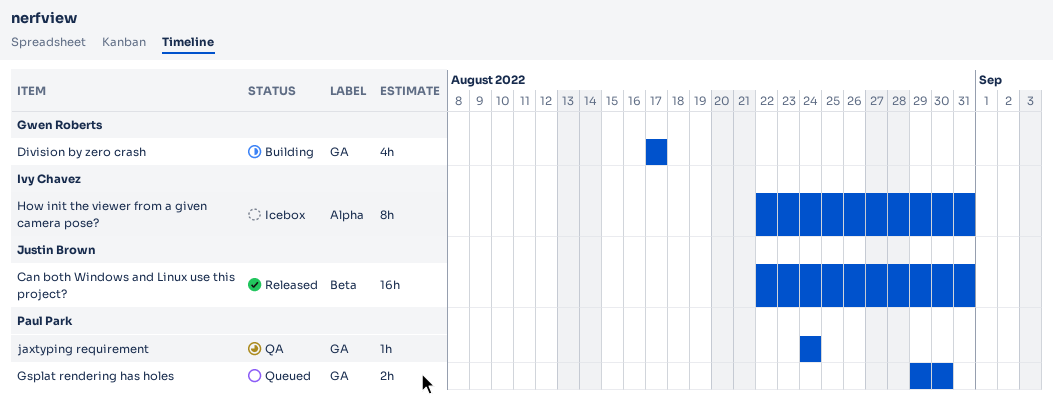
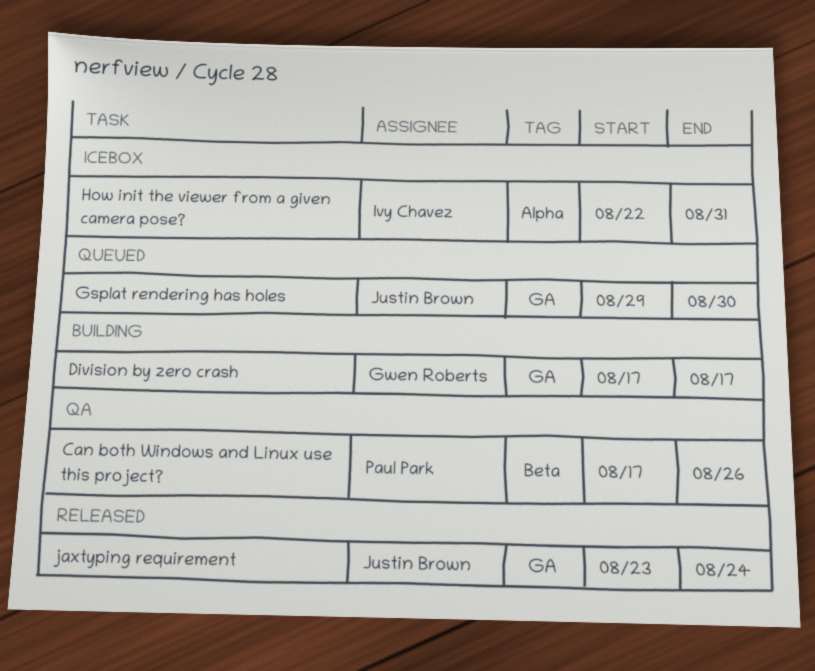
Can both Windows and Linux use this project?, status: Released -> QA
Can both Windows and Linux use this project?, owner: Justin Brown -> Paul Park
Can both Windows and Linux use this project?, start: Aug 22 -> Aug 17
Can both Windows and Linux use this project?, due: Aug 31 -> Aug 26
Gsplat rendering has holes, owner: Paul Park -> Justin Brown
jaxtyping requirement, status: QA -> Released
jaxtyping requirement, owner: Paul Park -> Justin Brown
jaxtyping requirement, start: Aug 24 -> Aug 23

